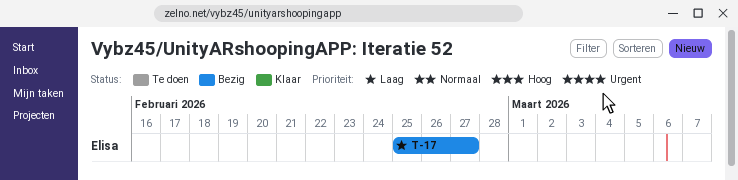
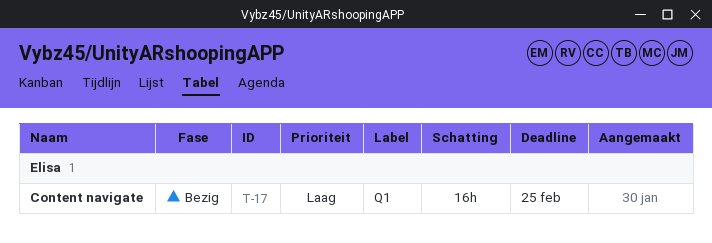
T-17, due: Feb 27 -> Feb 25

